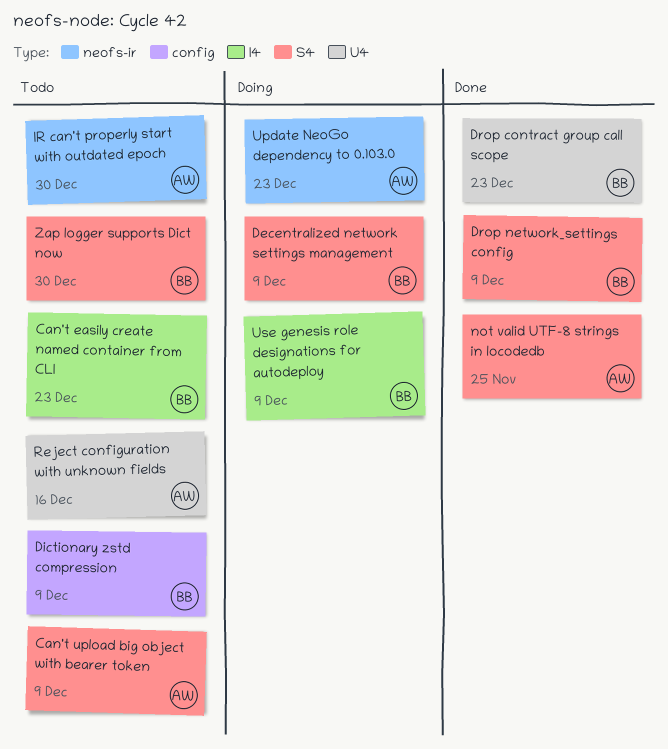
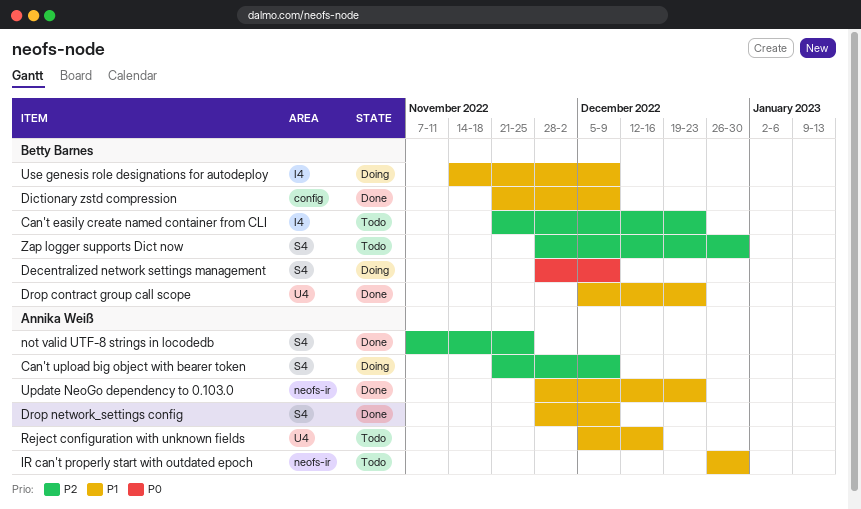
Can't upload big object with bearer token, status: Todo -> Doing
Dictionary zstd compression, status: Todo -> Done
Drop network_settings config, owner: Betty Barnes -> Annika Weiß
Update NeoGo dependency to 0.103.0, status: Doing -> Done

